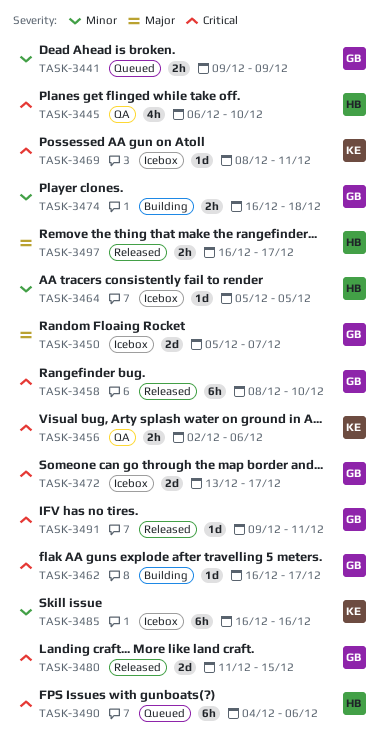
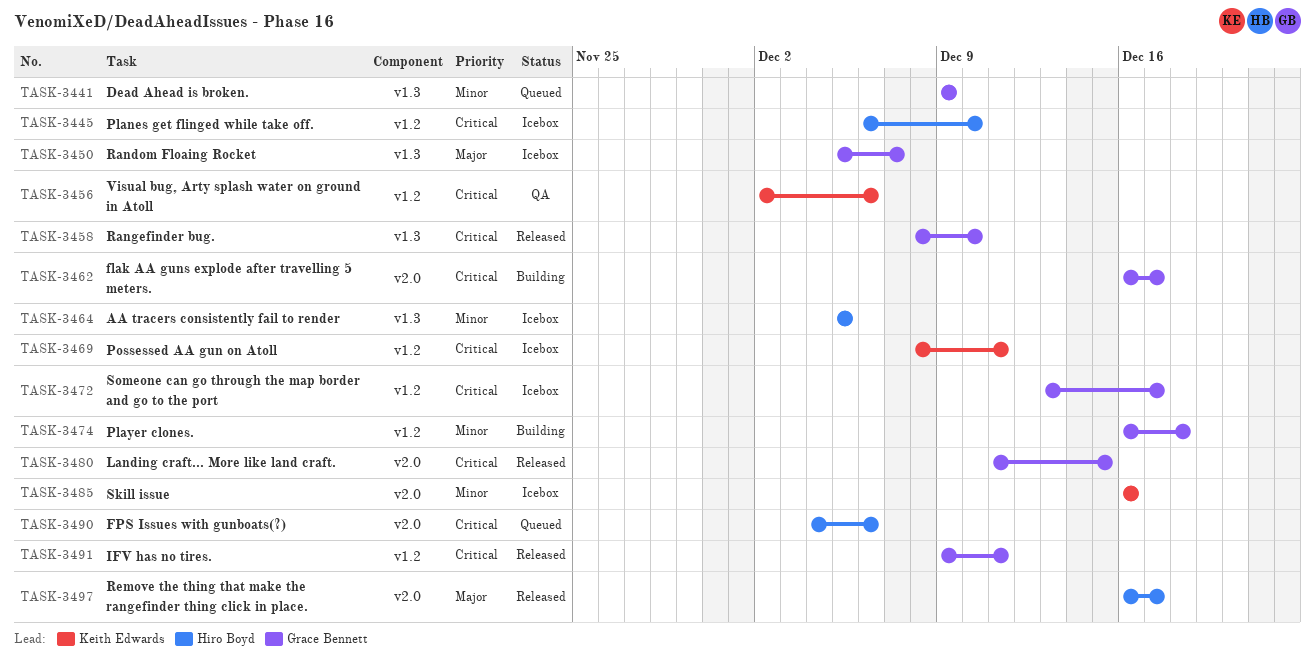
TASK-3445, status: QA -> Icebox

